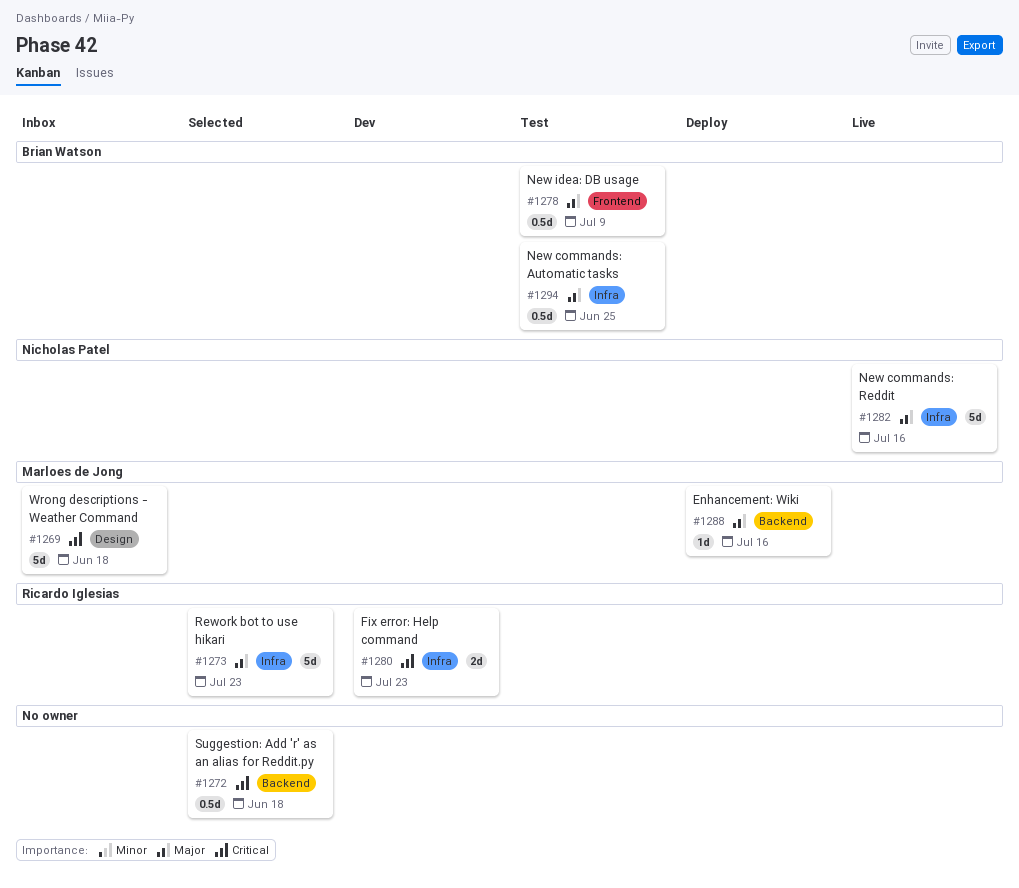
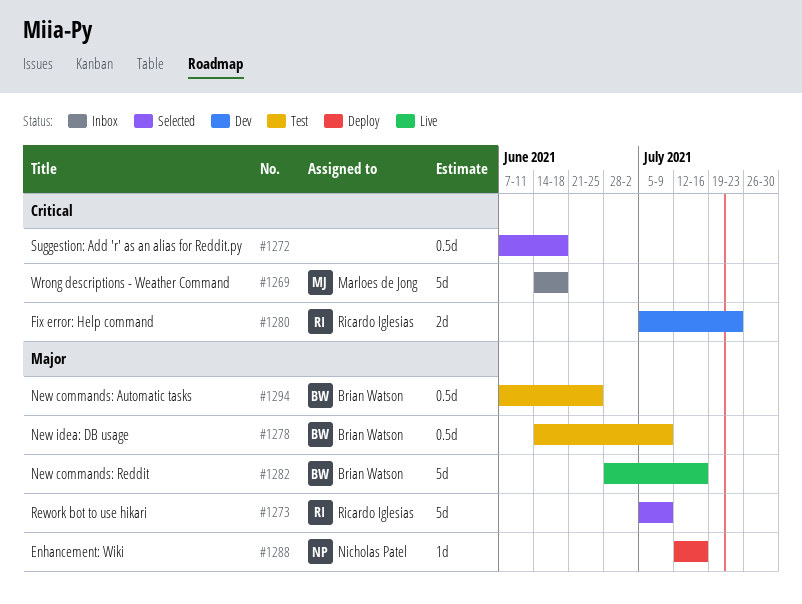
#1273, due: Jul 23 -> Jul 9
#1282, owner: Nicholas Patel -> Brian Watson
#1288, owner: Marloes de Jong -> Nicholas Patel

